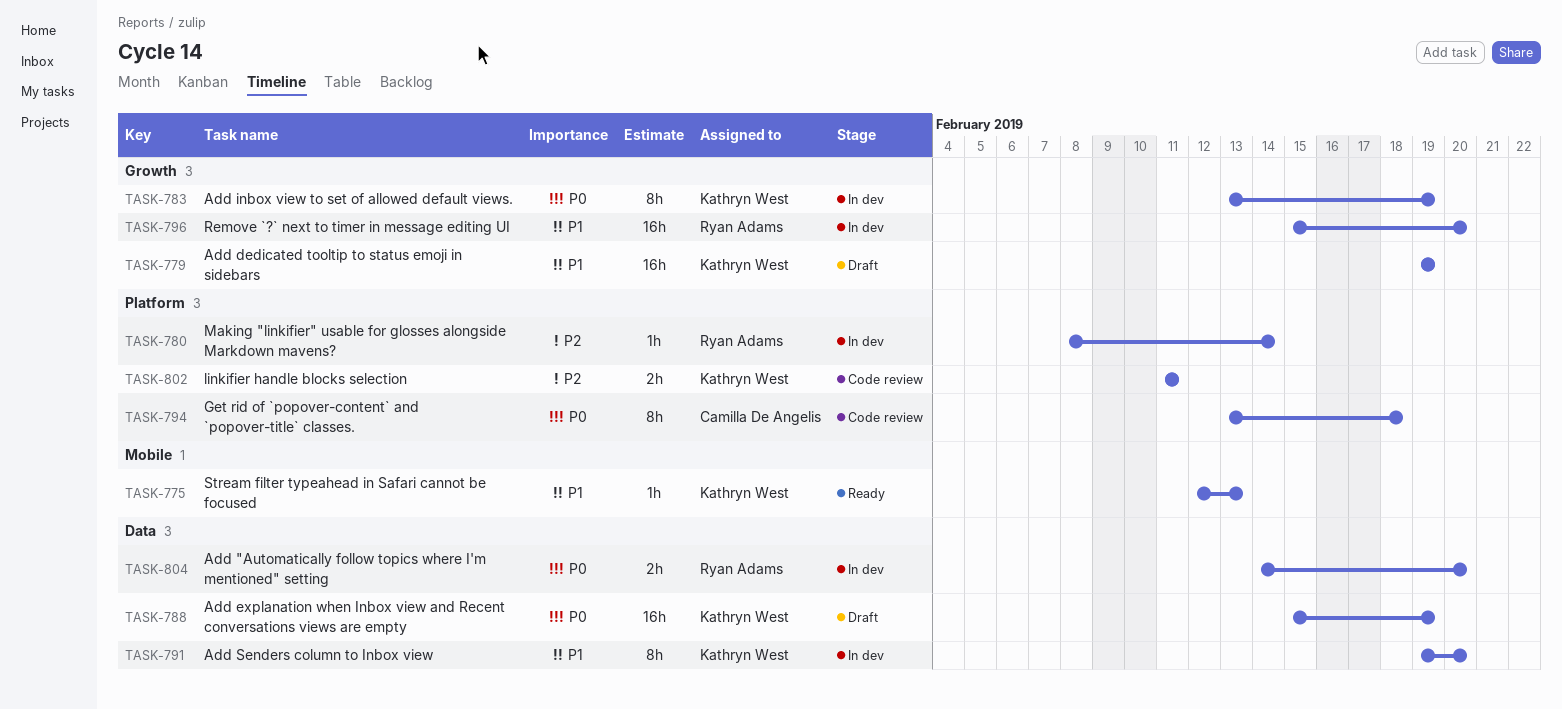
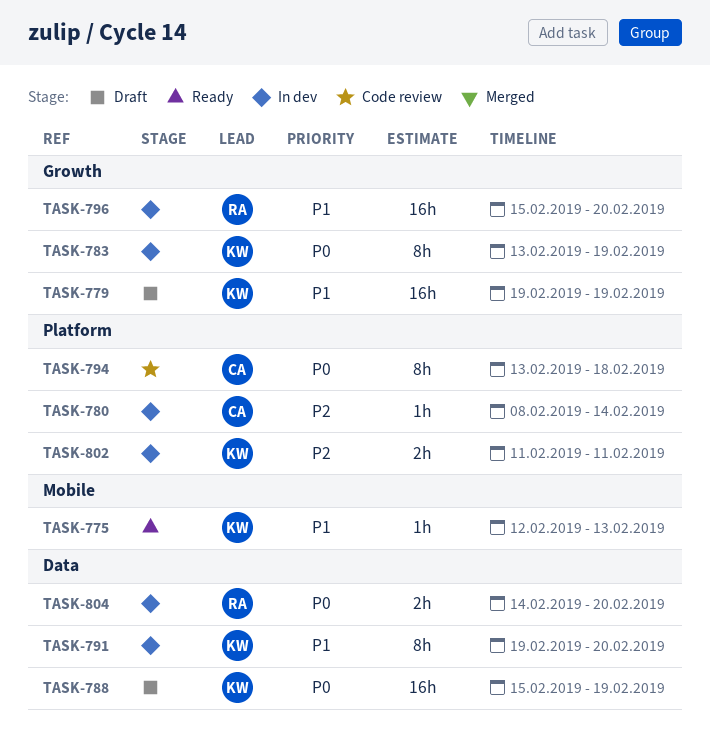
TASK-780, owner: Ryan Adams -> Camilla De Angelis
TASK-802, status: Code review -> In dev

